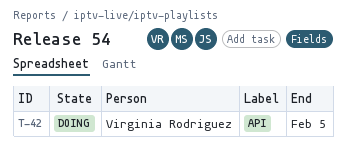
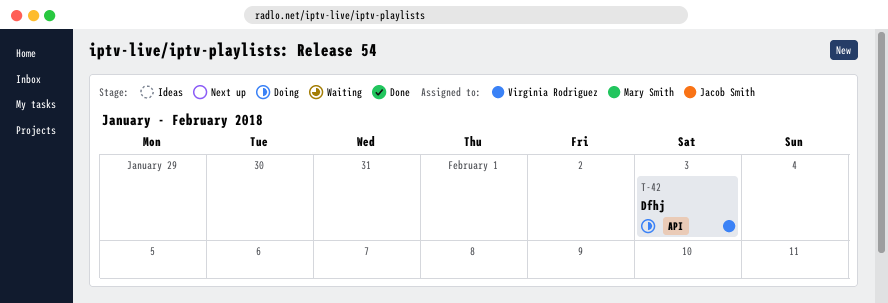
T-42, due: Feb 5 -> Feb 3

